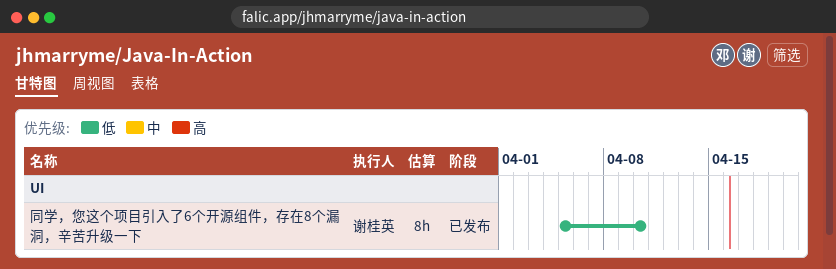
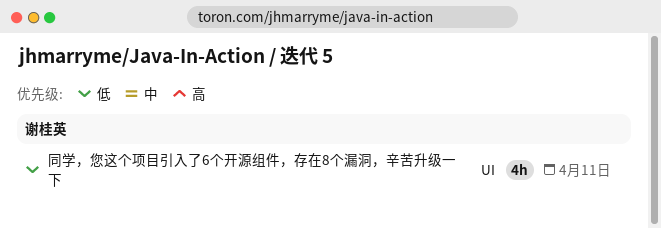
同学，您这个项目引入了6个开源组件，存在8个漏洞，辛苦升级一下, estimate: 8h -> 4h
同学，您这个项目引入了6个开源组件，存在8个漏洞，辛苦升级一下, due: Apr 10 -> Apr 11

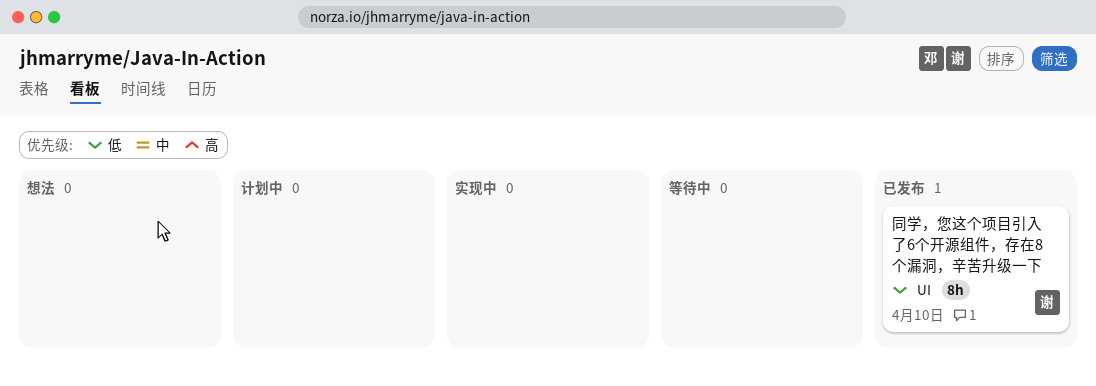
同学，您这个项目引入了6个开源组件，存在8个漏洞，辛苦升级一下, estimate: 4h -> 8h
同学，您这个项目引入了6个开源组件，存在8个漏洞，辛苦升级一下, due: Apr 11 -> Apr 10

